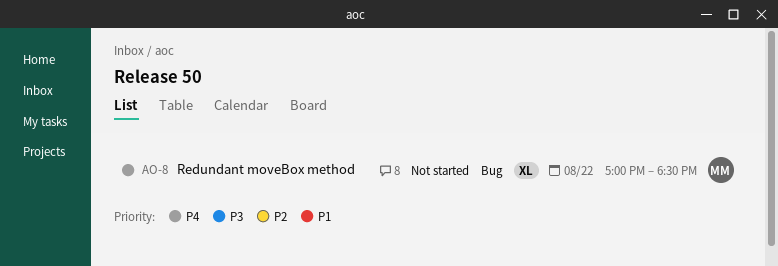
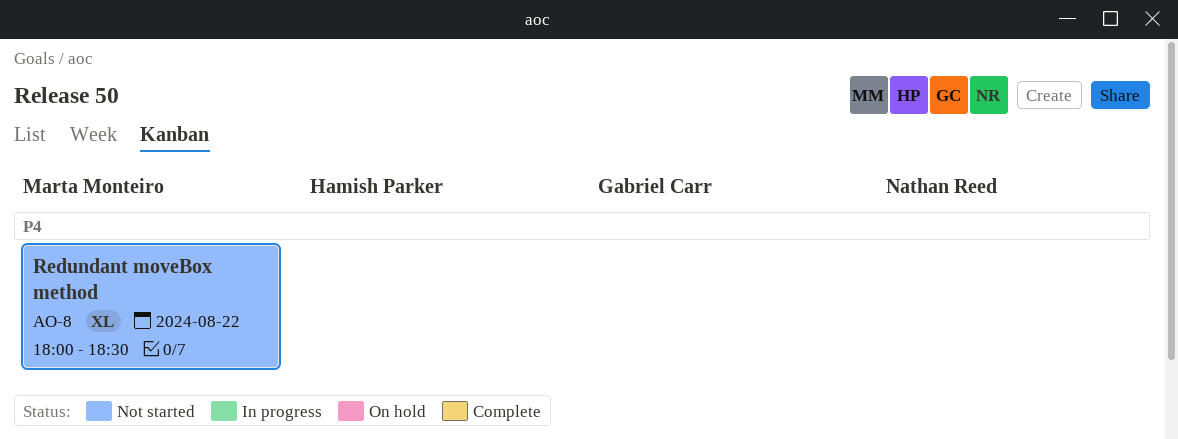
AO-8, begins: 17:00 -> 18:00

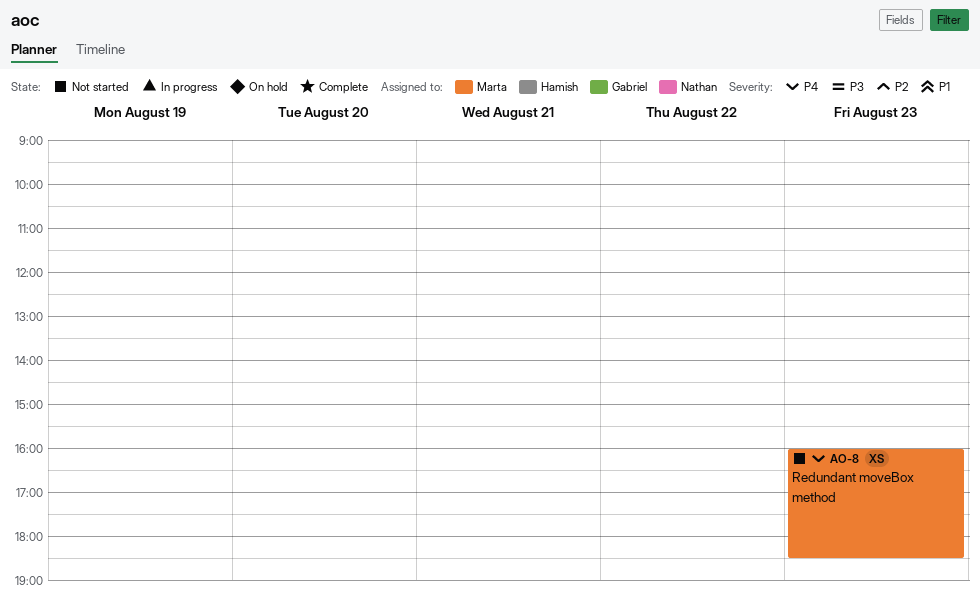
AO-8, estimate: XL -> XS
AO-8, day: Aug 22 -> Aug 23
AO-8, begins: 18:00 -> 16:00

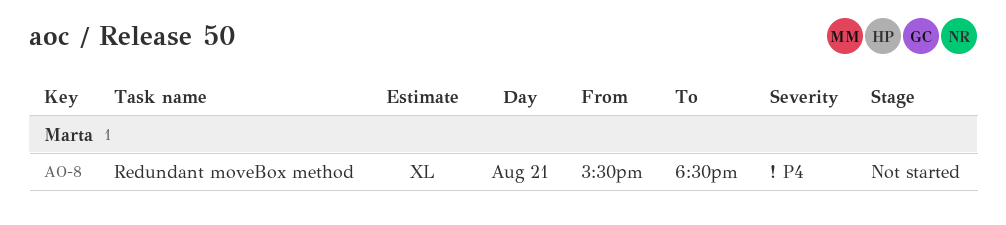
AO-8, estimate: XS -> XL
AO-8, day: Aug 23 -> Aug 21
AO-8, begins: 16:00 -> 15:30

